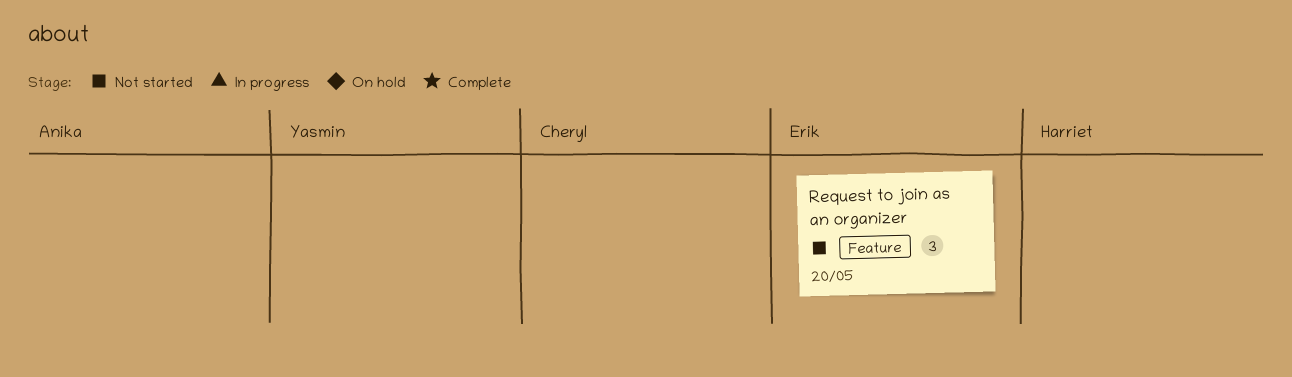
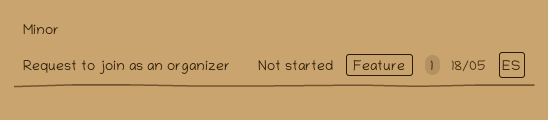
Request to join as an organizer, estimate: 3 -> 1
Request to join as an organizer, due: May 20 -> May 18

